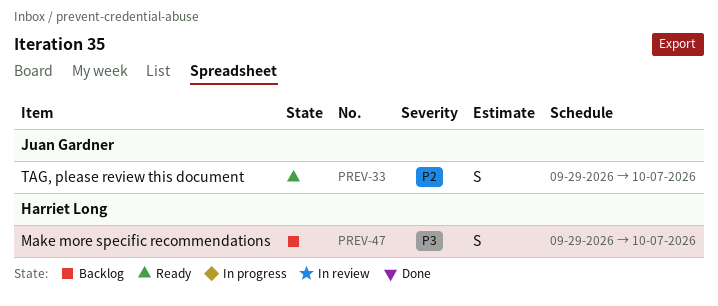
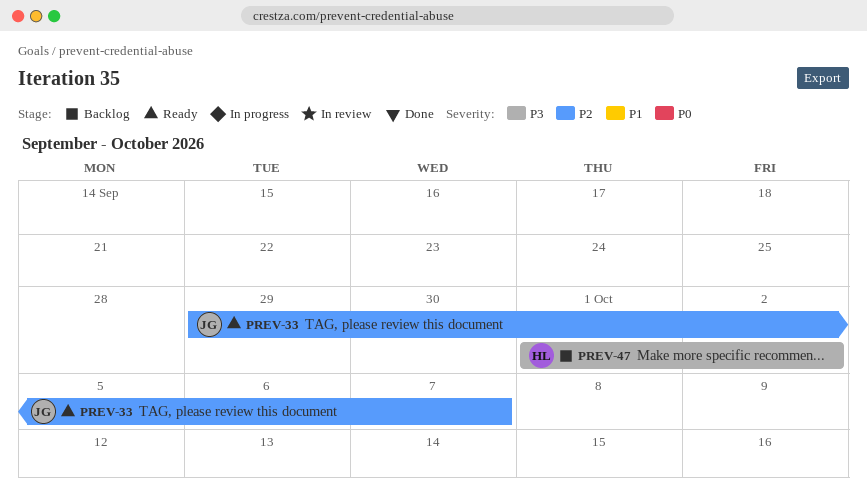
PREV-47, start: Sep 29 -> Oct 1
PREV-47, due: Oct 7 -> Oct 2

